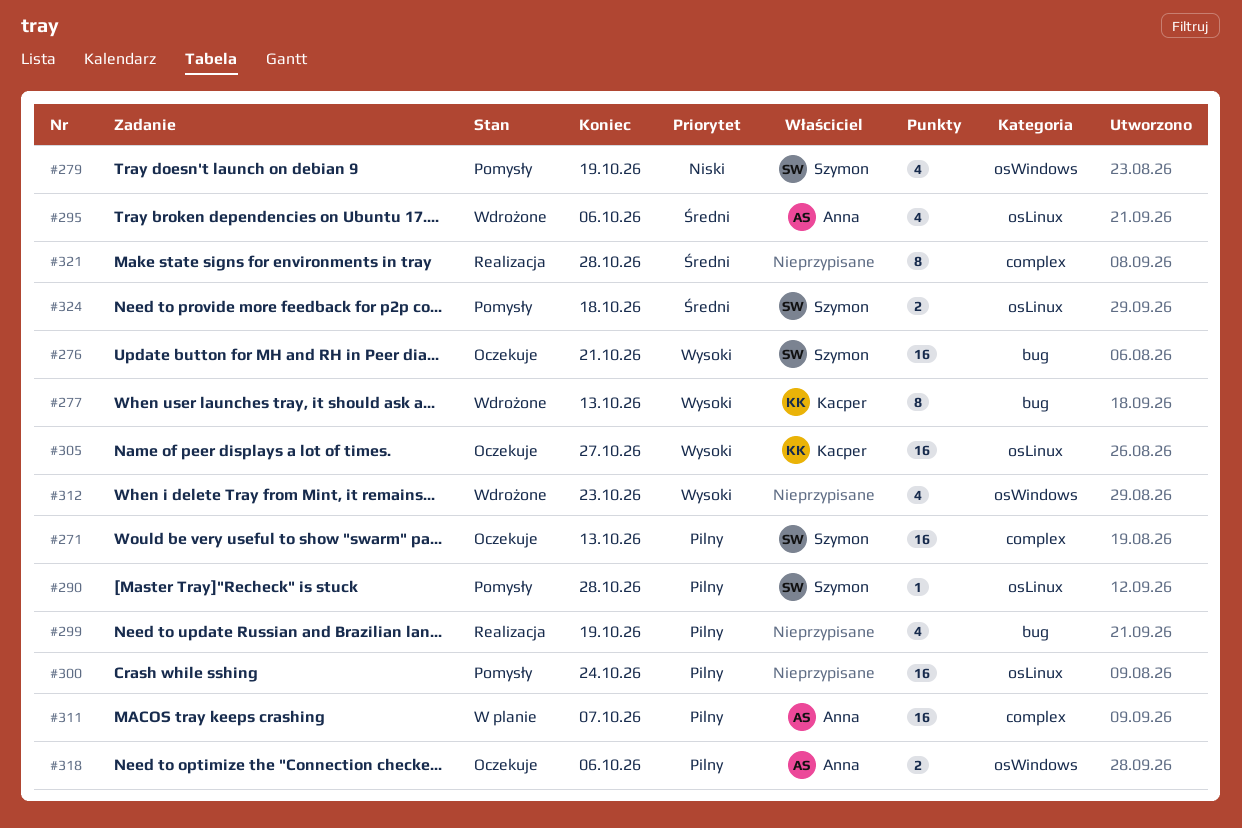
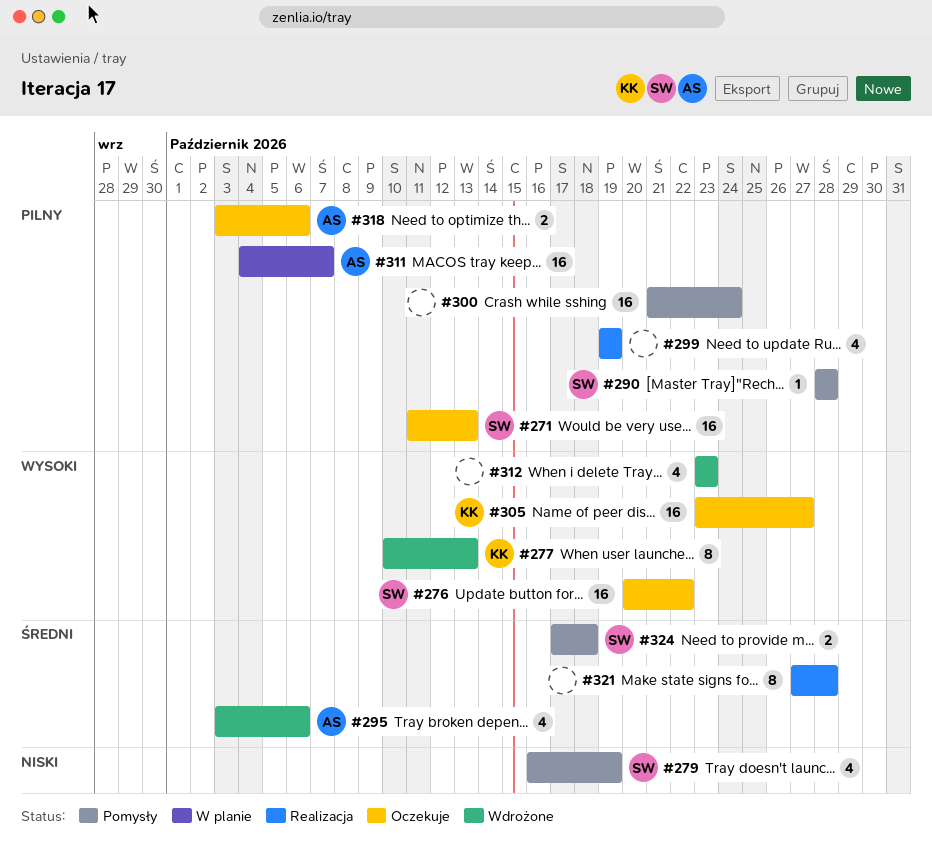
#276, due: Oct 21 -> Oct 22

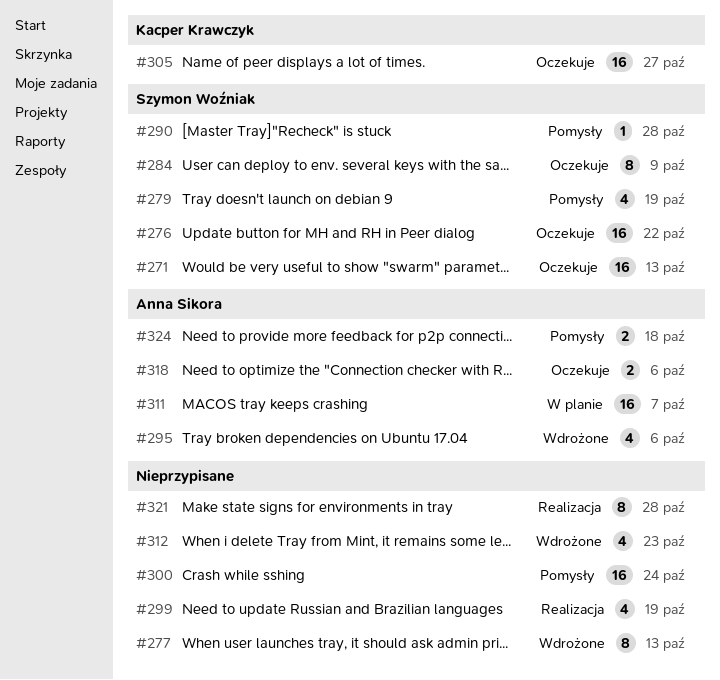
#277, owner: Kacper Krawczyk -> none
#284: none -> present
#324, owner: Szymon Woźniak -> Anna Sikora

